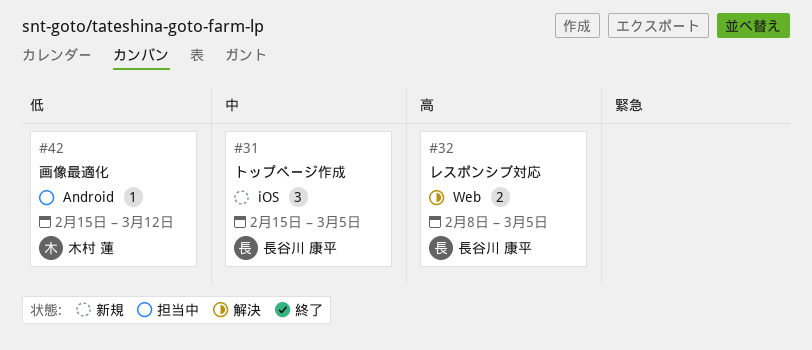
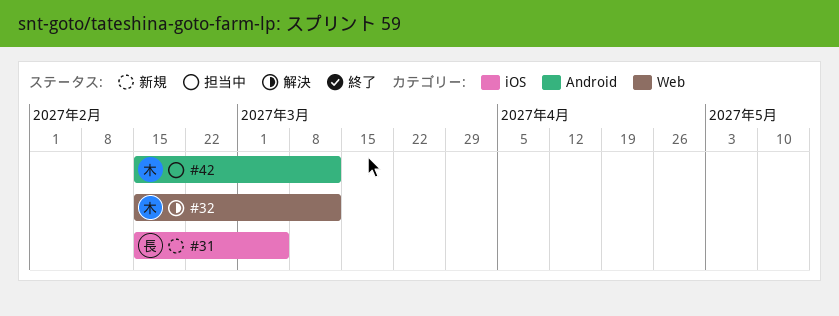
#32, owner: 長谷川 康平 -> 木村 蓮
#32, start: Feb 8 -> Feb 15
#32, due: Mar 5 -> Mar 12

